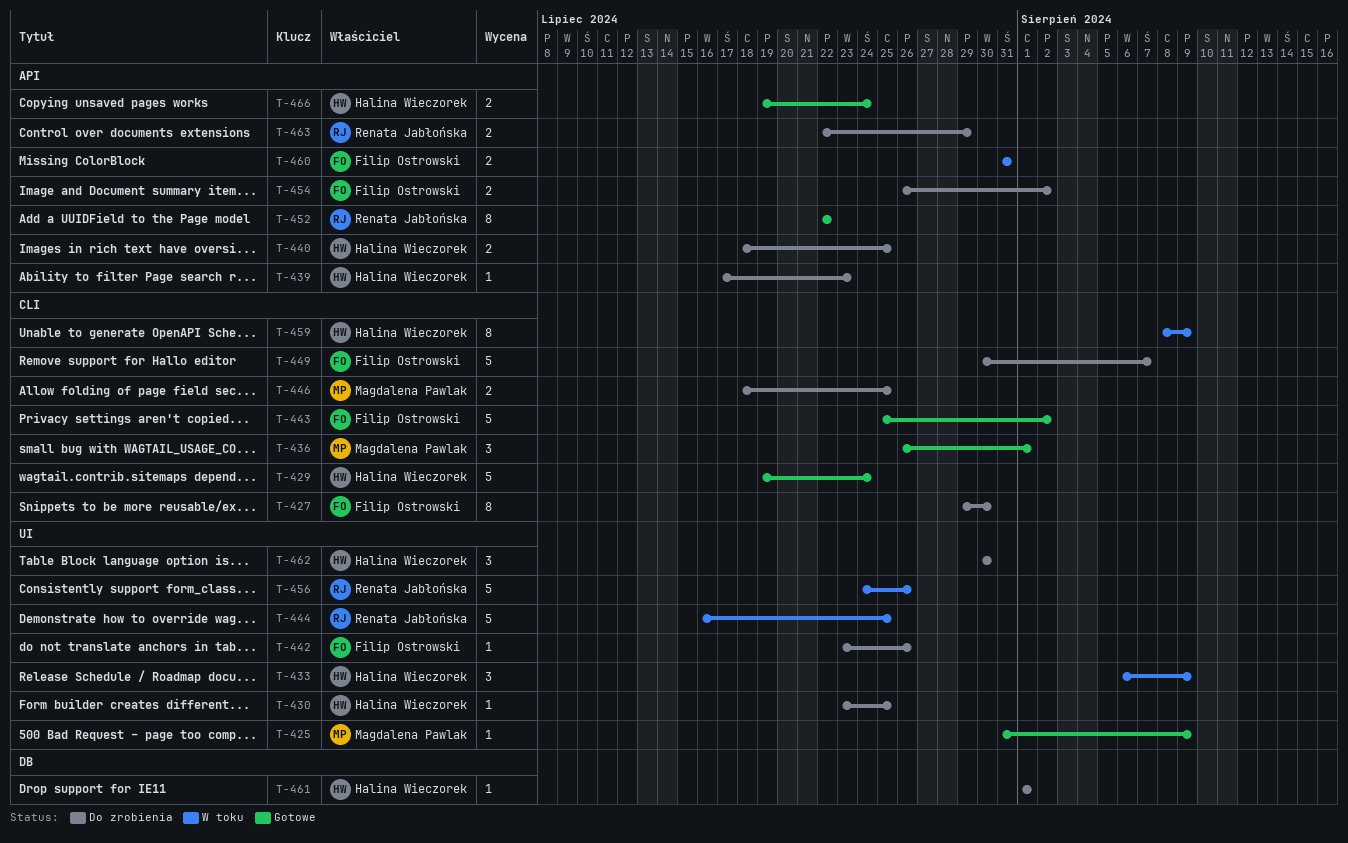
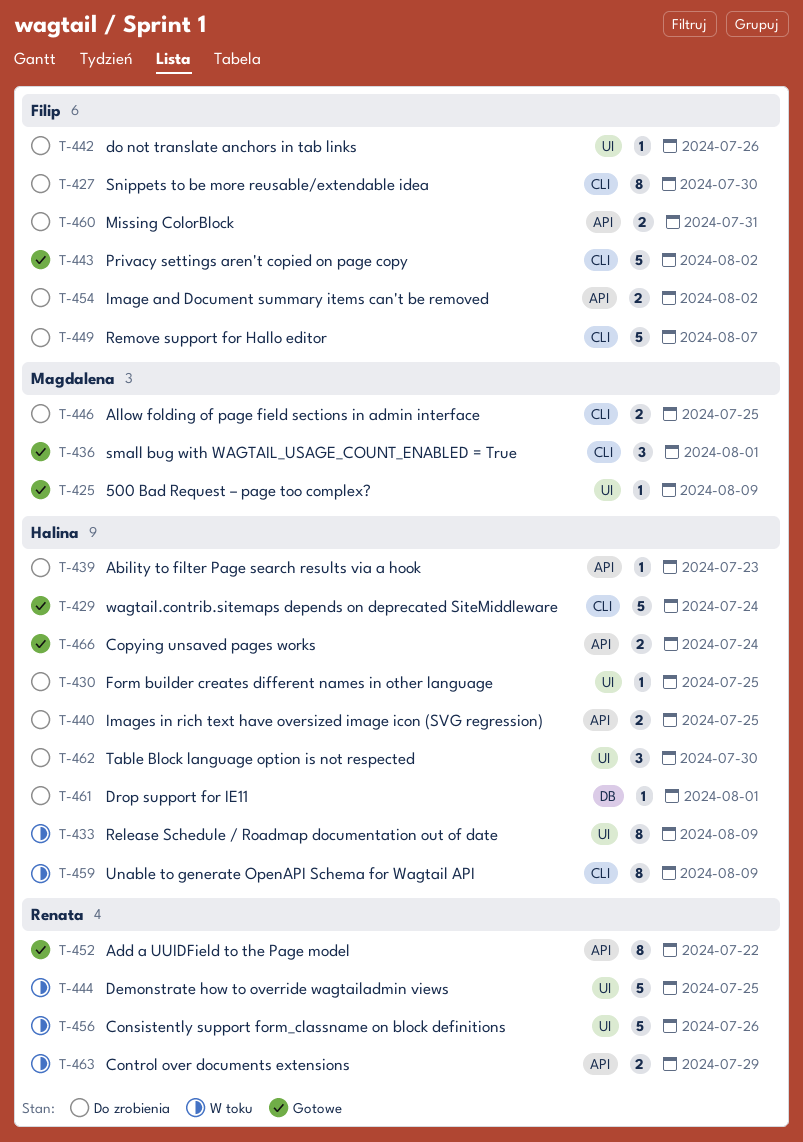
T-433, estimate: 3 -> 8
T-460, status: W toku -> Do zrobienia
T-463, status: Do zrobienia -> W toku

